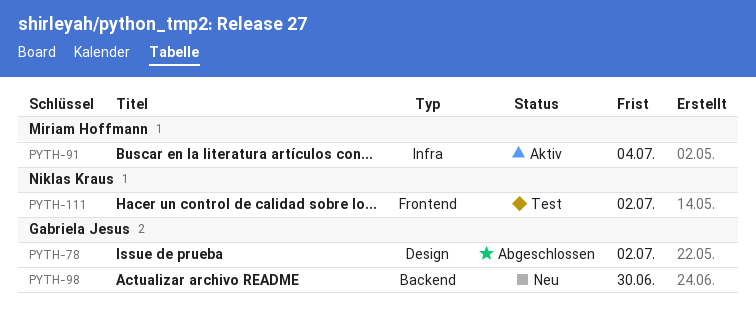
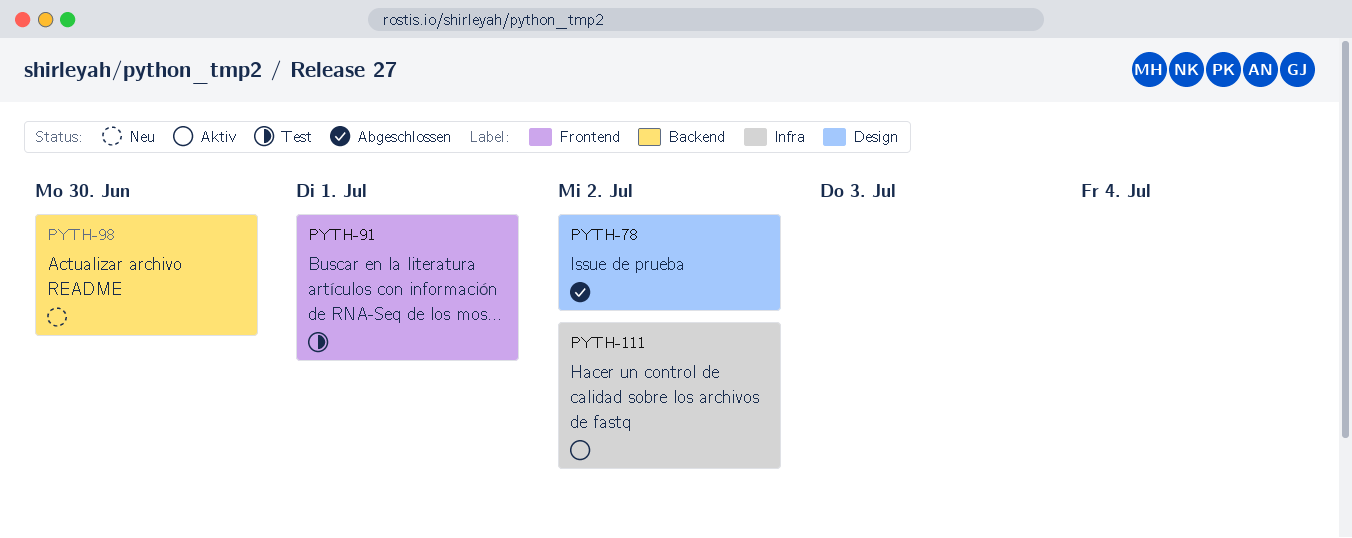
PYTH-91, status: Aktiv -> Test
PYTH-91, label: Infra -> Frontend
PYTH-91, due: Jul 4 -> Jul 1
PYTH-111, status: Test -> Aktiv
PYTH-111, label: Frontend -> Infra

